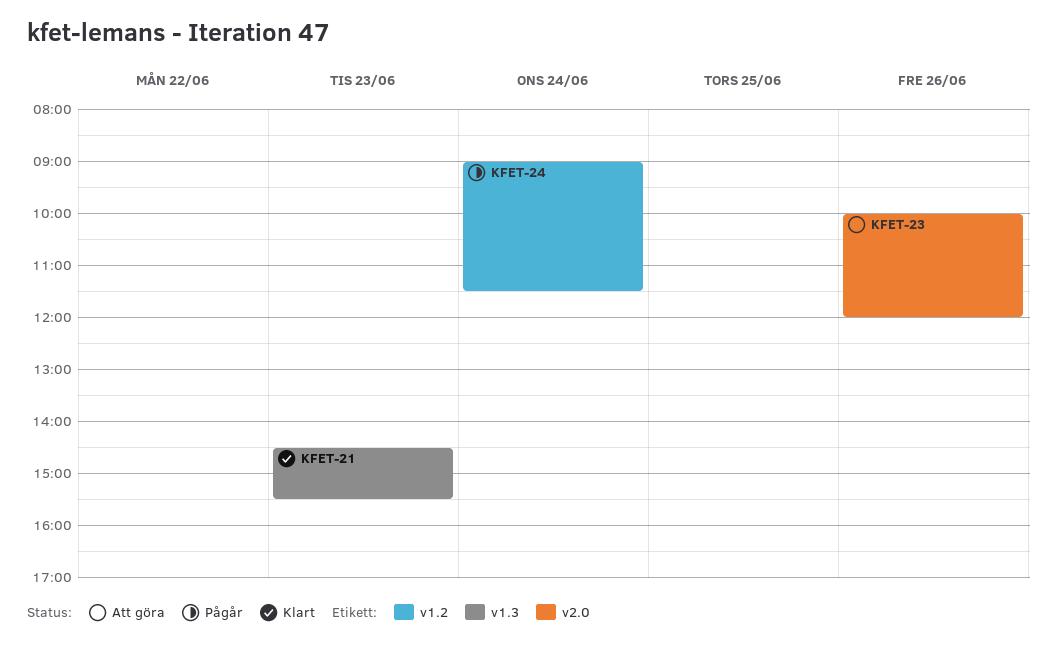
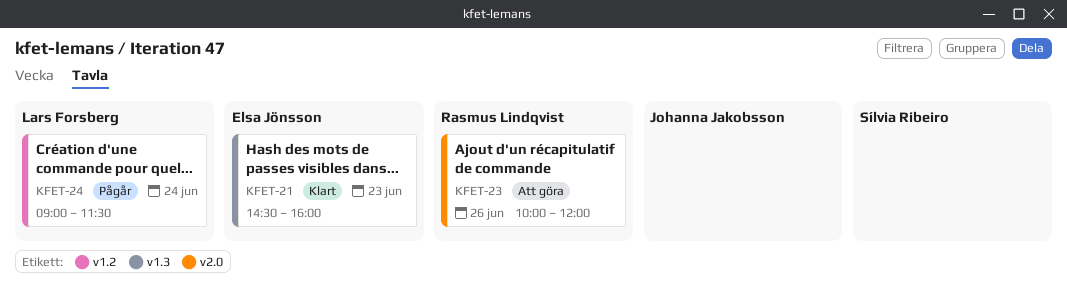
KFET-21, ends: 15:30 -> 16:00

